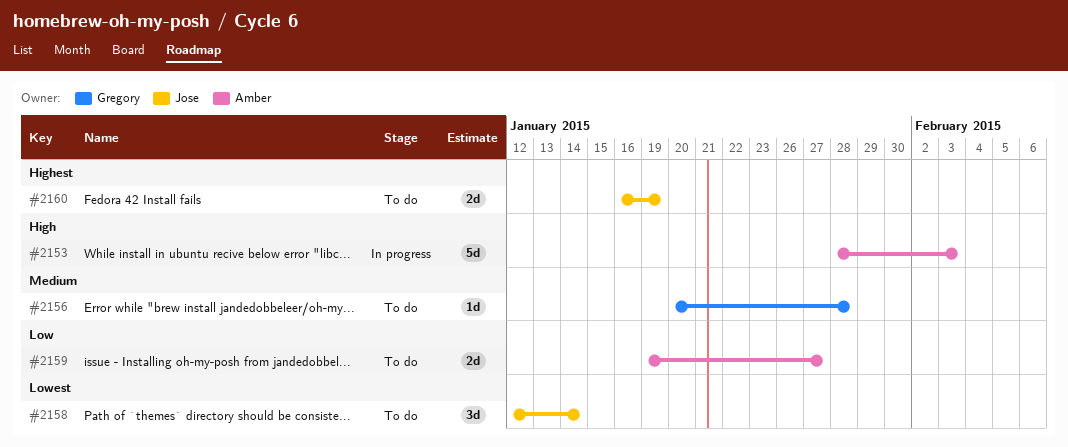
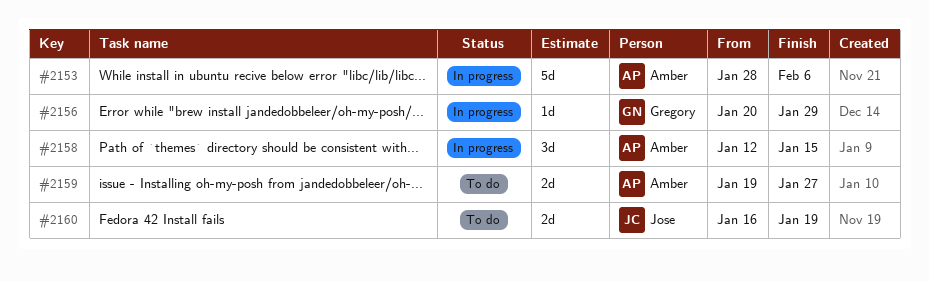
#2153, due: Feb 3 -> Feb 6
#2156, status: To do -> In progress
#2156, due: Jan 28 -> Jan 29
#2158, status: To do -> In progress
#2158, owner: Jose -> Amber
#2158, due: Jan 14 -> Jan 15

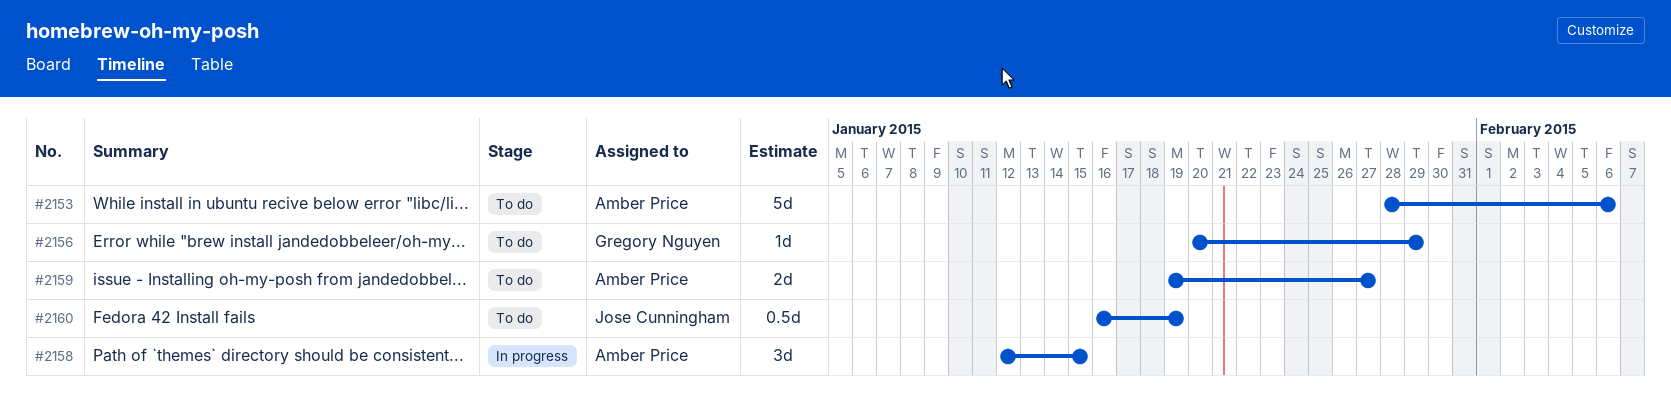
#2153, status: In progress -> To do
#2156, status: In progress -> To do
#2160, estimate: 2d -> 0.5d

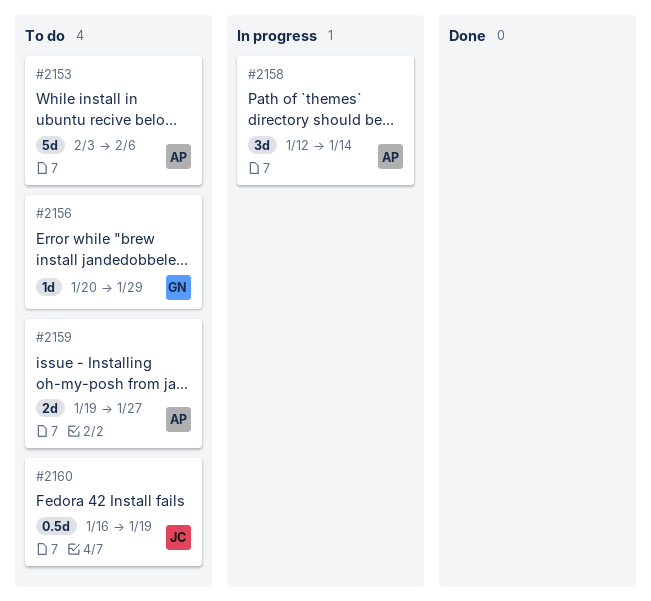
#2153, start: Jan 28 -> Feb 3
#2158, due: Jan 15 -> Jan 14

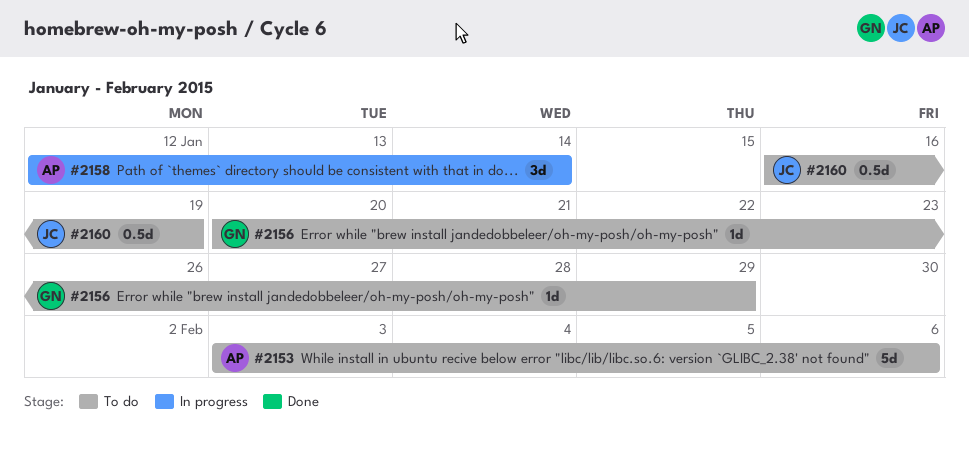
#2159: present -> none

